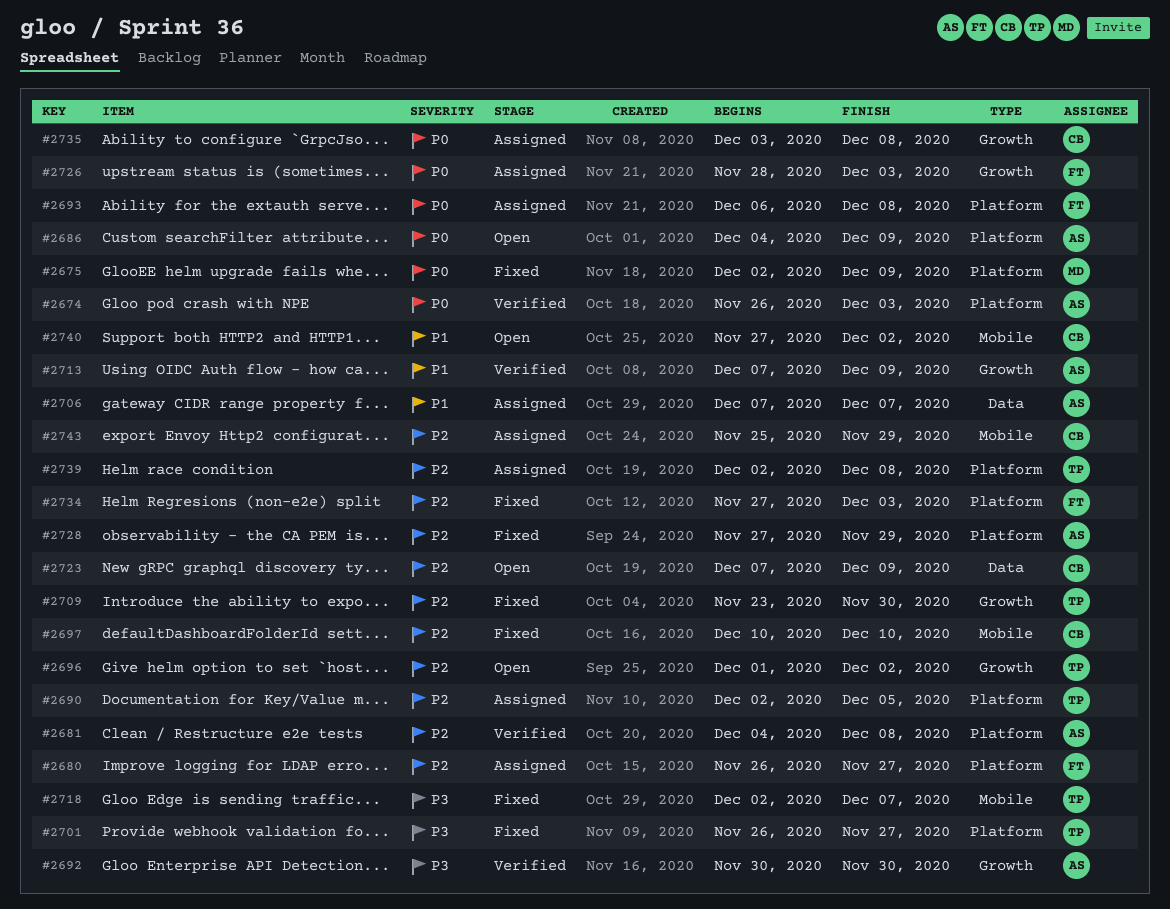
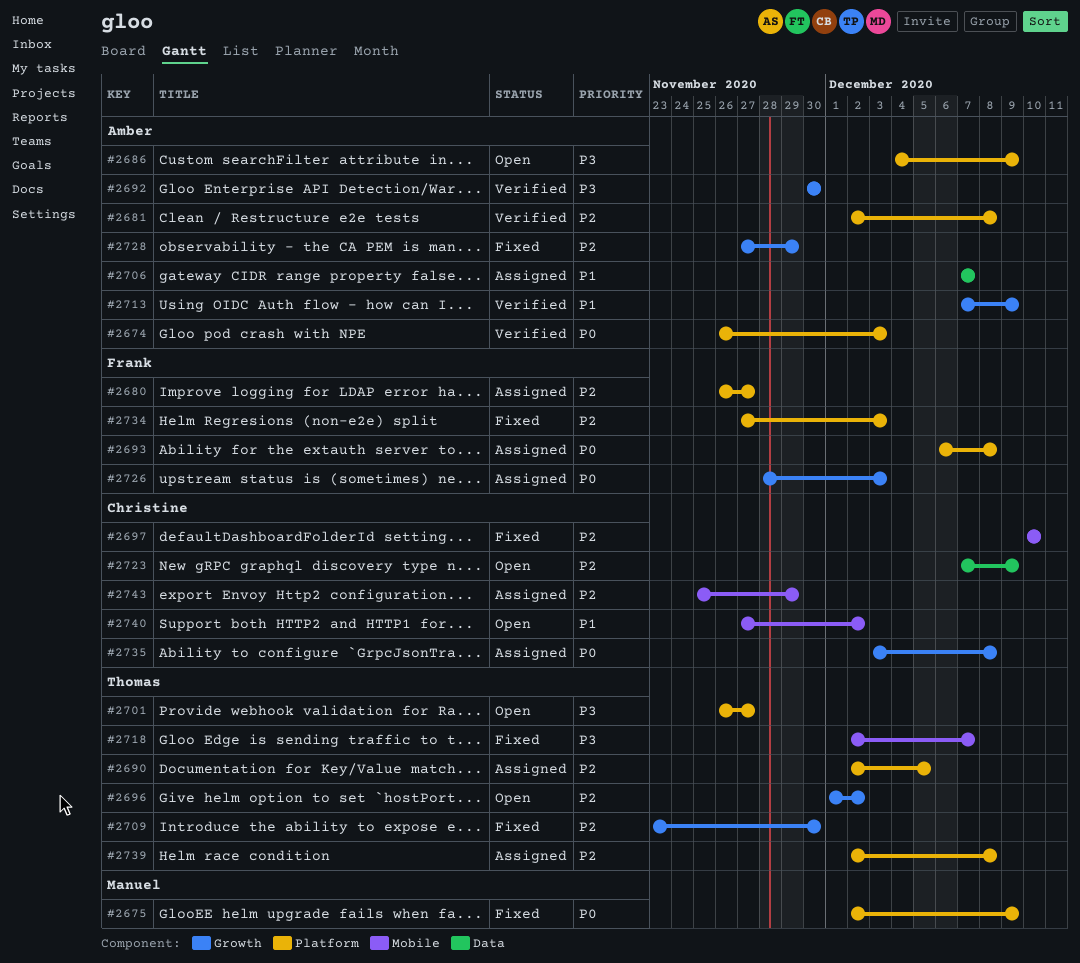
#2681, start: Dec 4 -> Dec 2
#2686, priority: P0 -> P3
#2701, status: Fixed -> Open
#2728, label: Platform -> Growth

